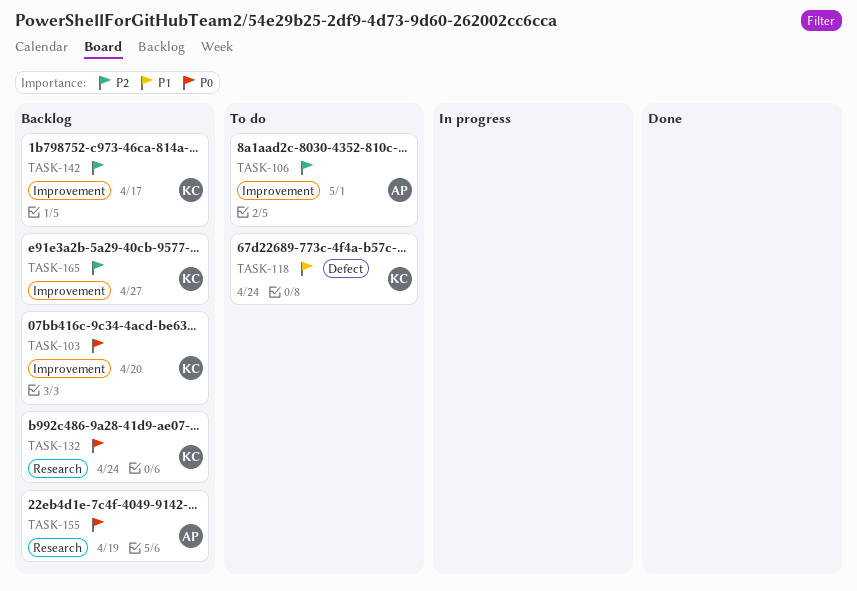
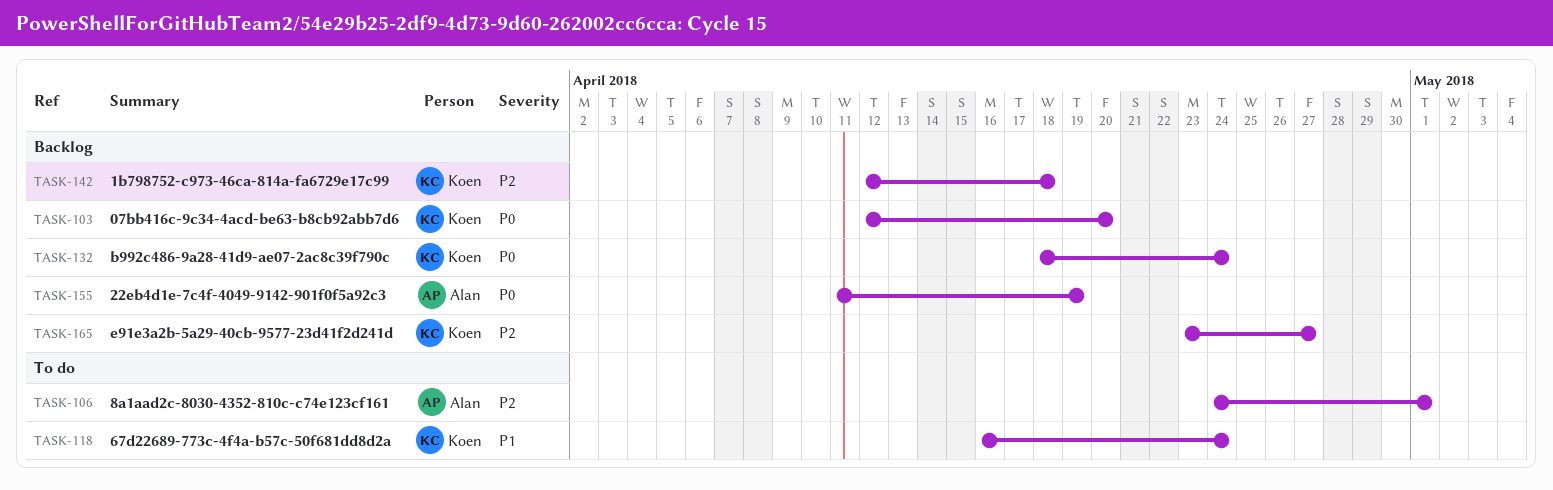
TASK-142, due: Apr 17 -> Apr 18

